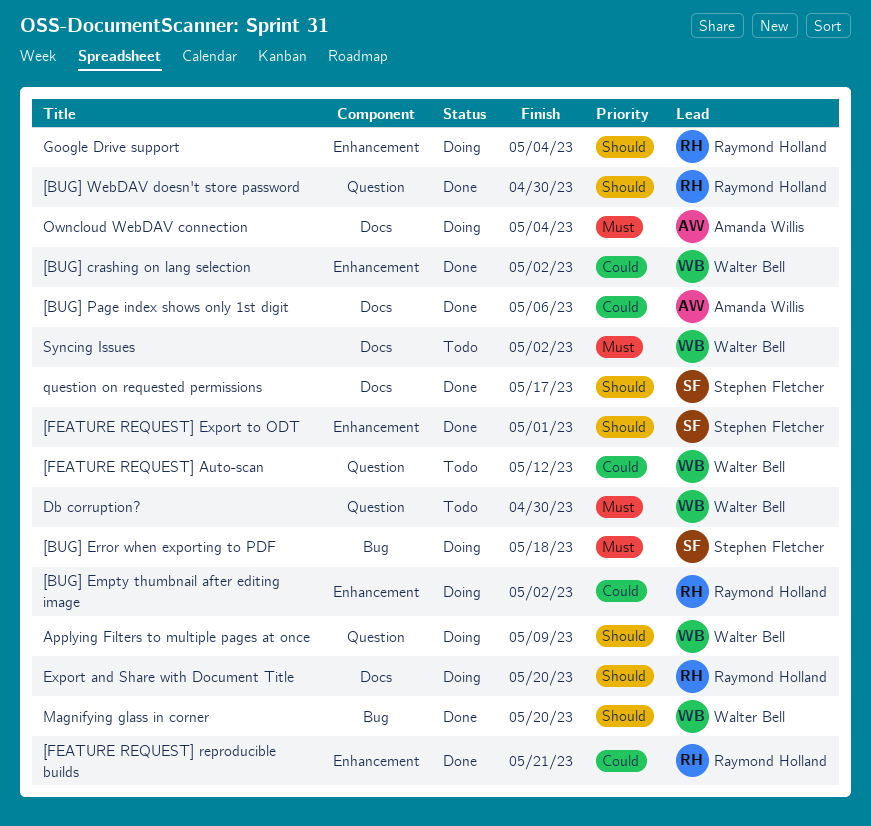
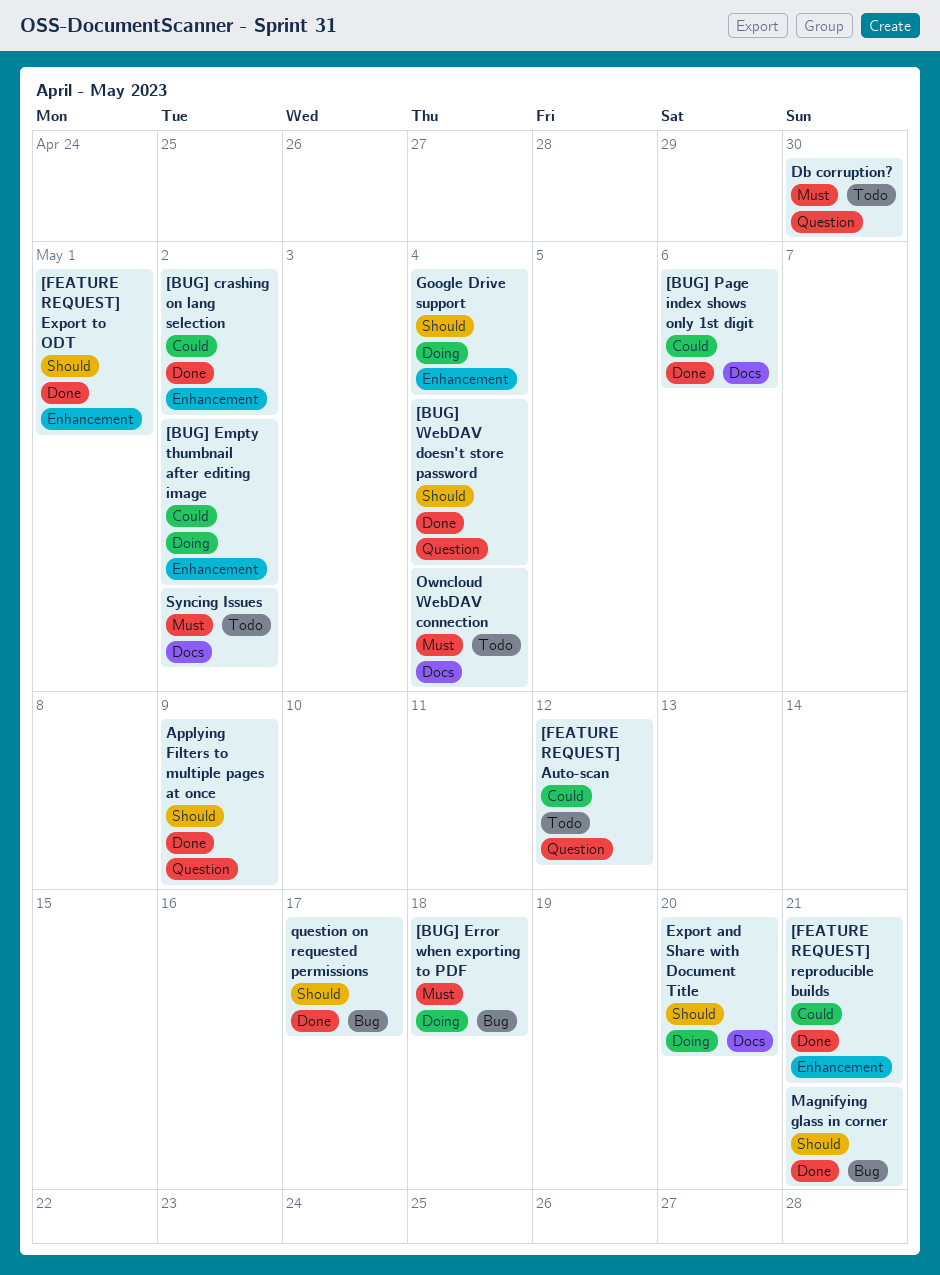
[BUG] WebDAV doesn't store password, due: Apr 30 -> May 4
Applying Filters to multiple pages at once, status: Doing -> Done
Magnifying glass in corner, due: May 20 -> May 21
Owncloud WebDAV connection, status: Doing -> Todo
question on requested permissions, label: Docs -> Bug

